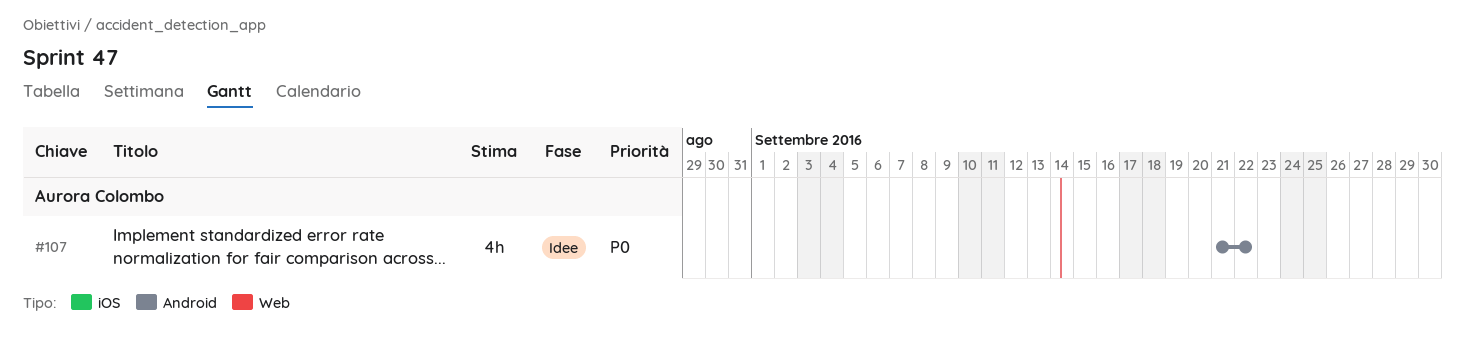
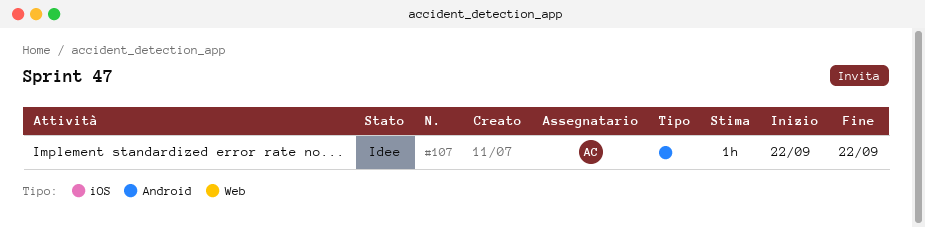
#107, estimate: 4h -> 1h
#107, start: Sep 21 -> Sep 22

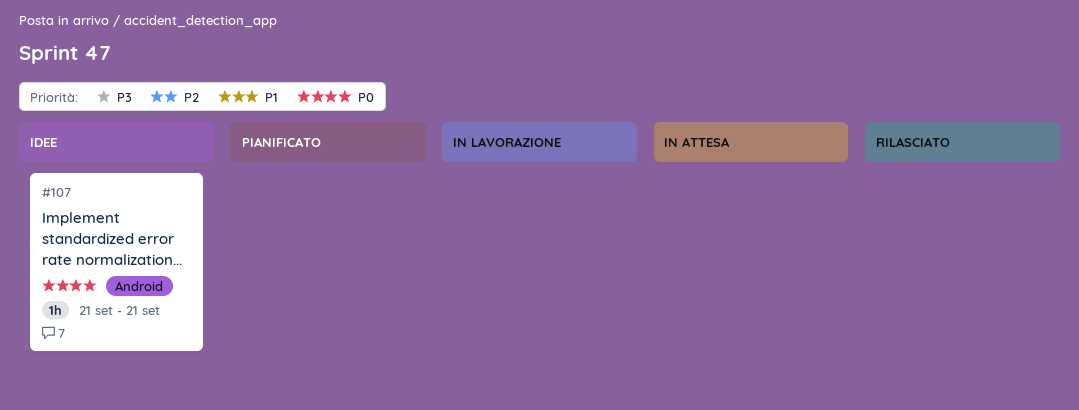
#107, start: Sep 22 -> Sep 21
#107, due: Sep 22 -> Sep 21

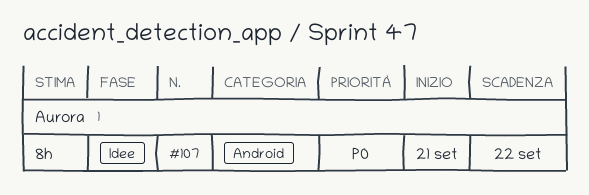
#107, estimate: 1h -> 8h
#107, due: Sep 21 -> Sep 22

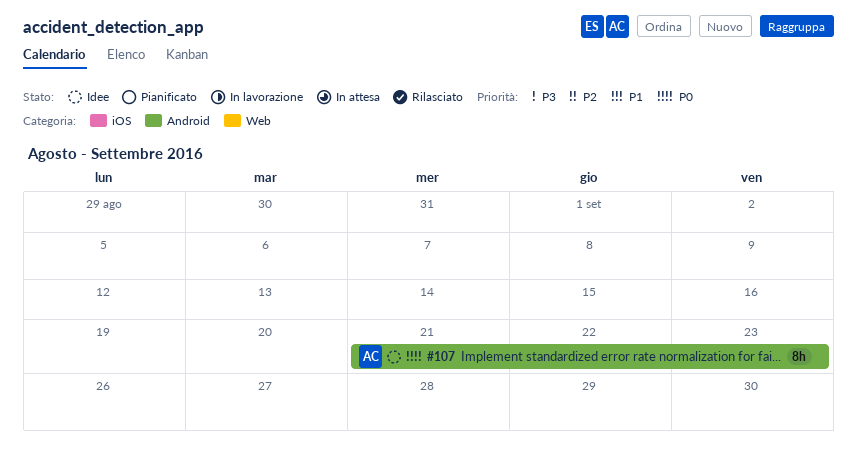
#107, due: Sep 22 -> Sep 23

